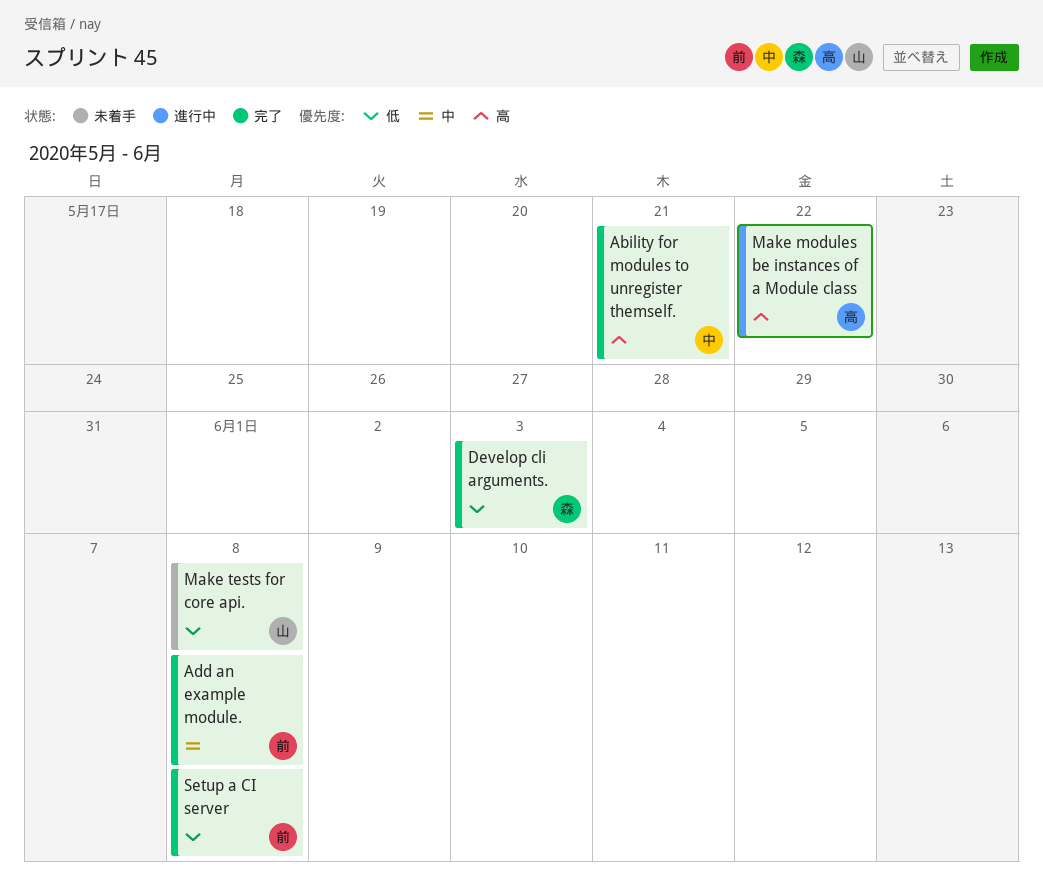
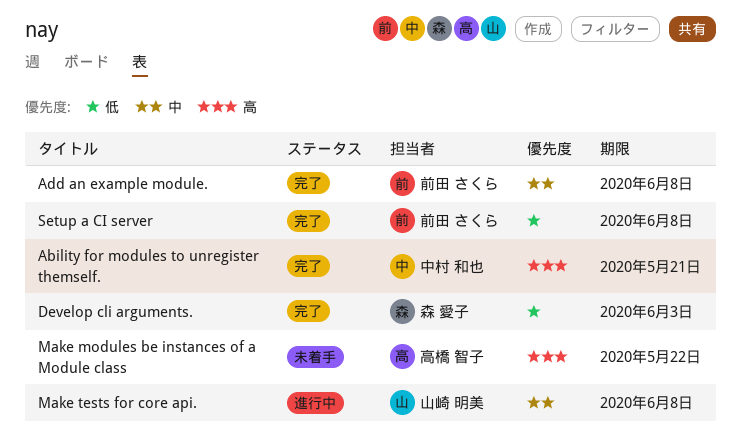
Make modules be instances of a Module class, status: 進行中 -> 未着手
Make tests for core api., status: 未着手 -> 進行中
Make tests for core api., priority: 低 -> 中

